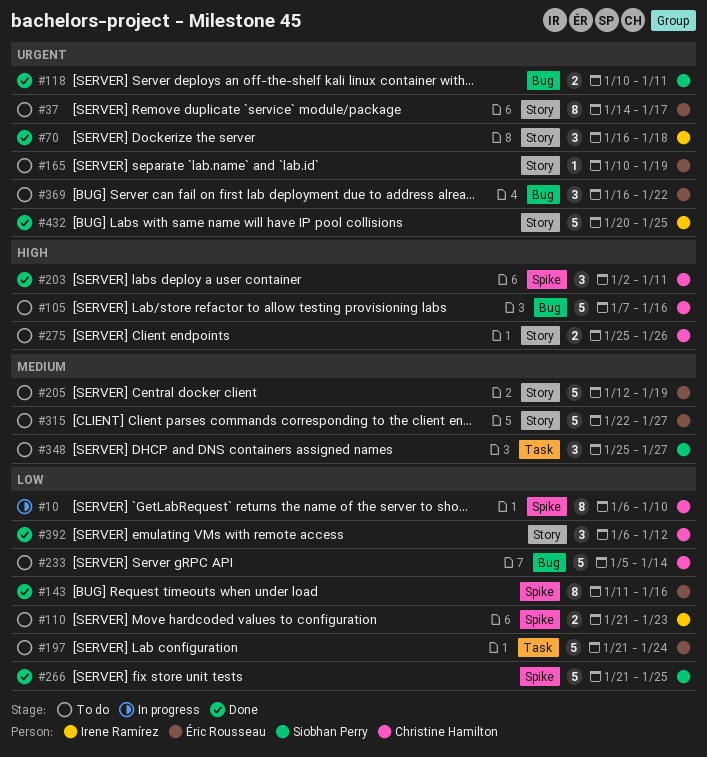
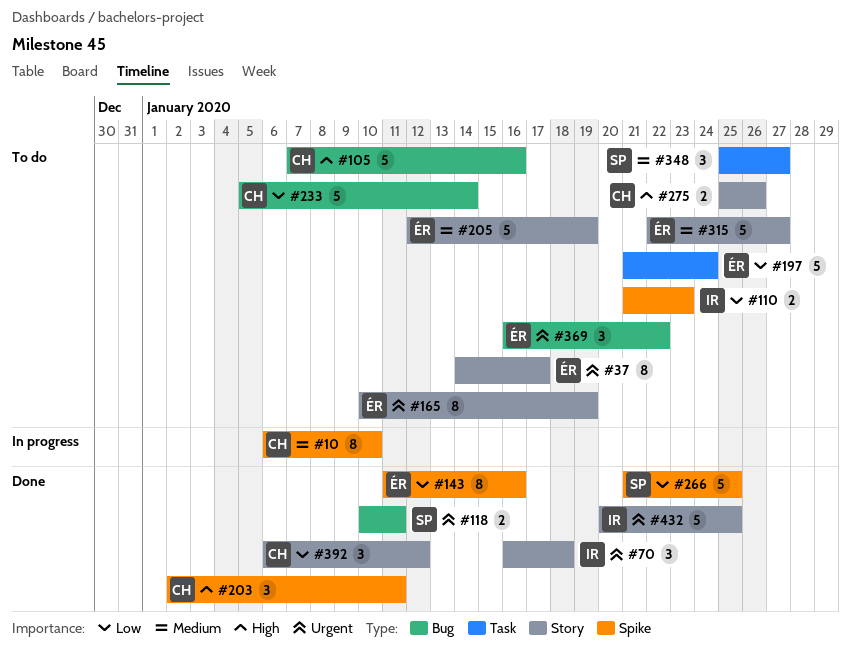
#10, priority: Low -> Medium
#165, estimate: 1 -> 8

